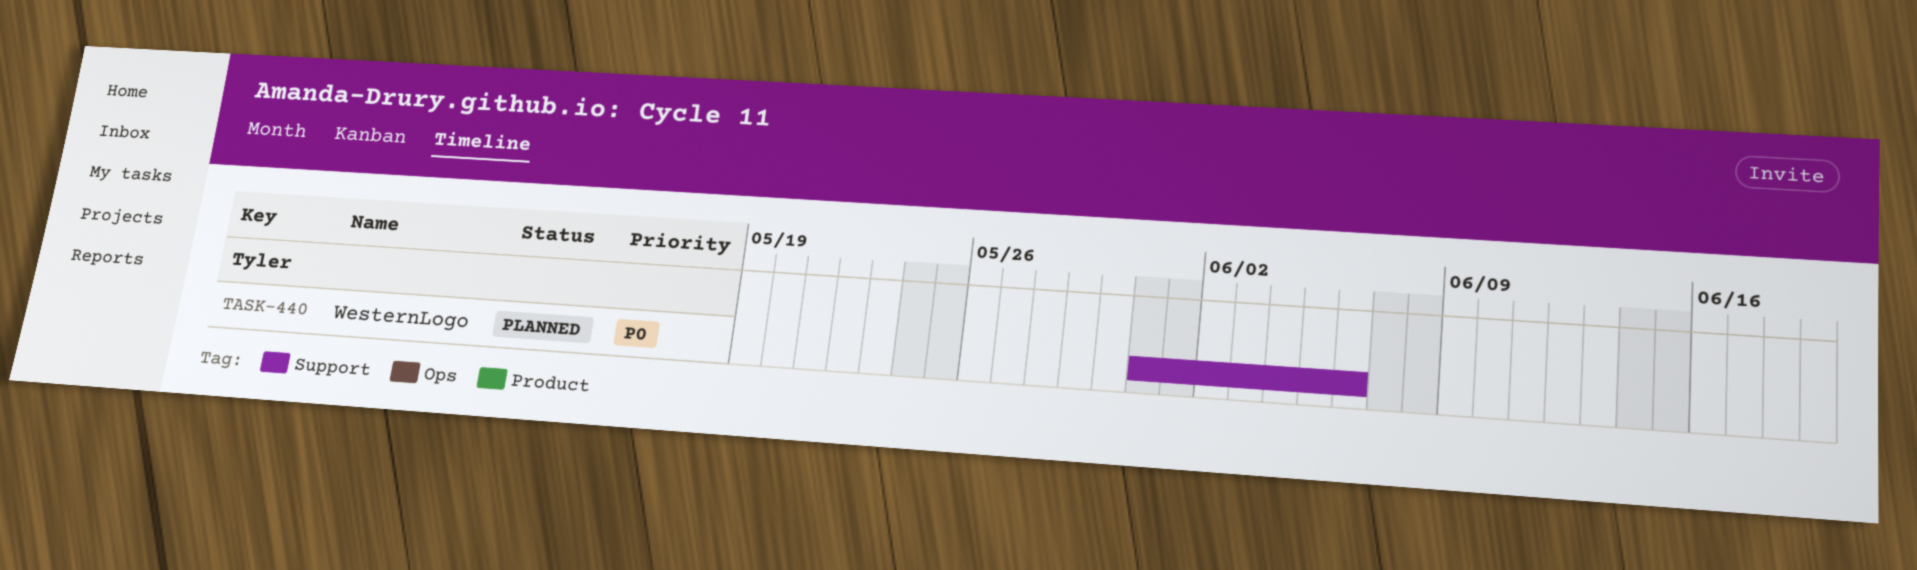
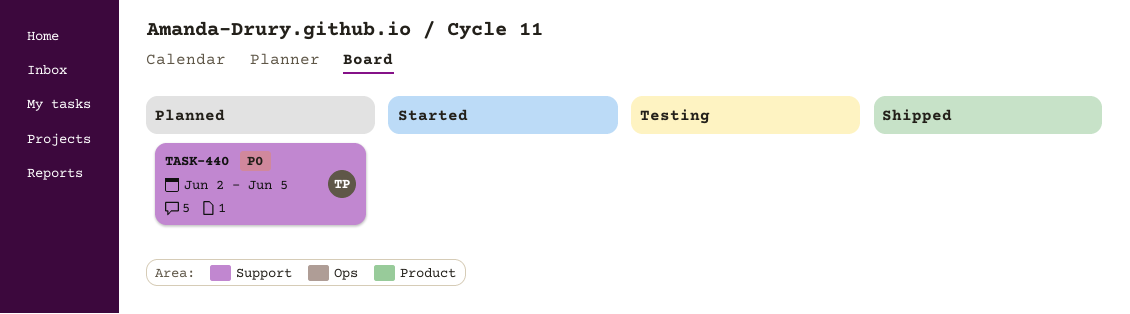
TASK-440, start: May 31 -> Jun 2
TASK-440, due: Jun 6 -> Jun 5

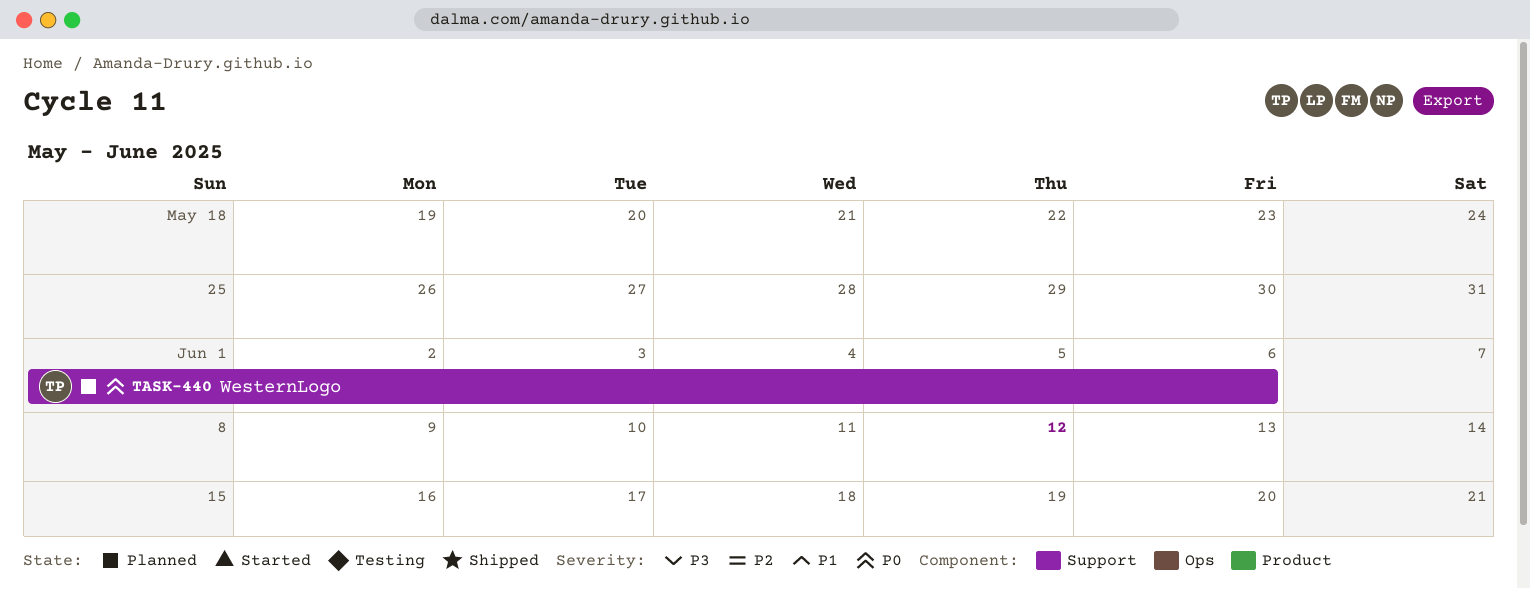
TASK-440, start: Jun 2 -> Jun 1
TASK-440, due: Jun 5 -> Jun 6

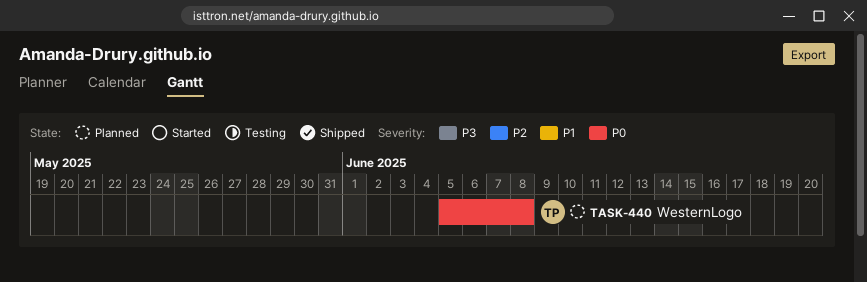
TASK-440, start: Jun 1 -> Jun 5
TASK-440, due: Jun 6 -> Jun 8

